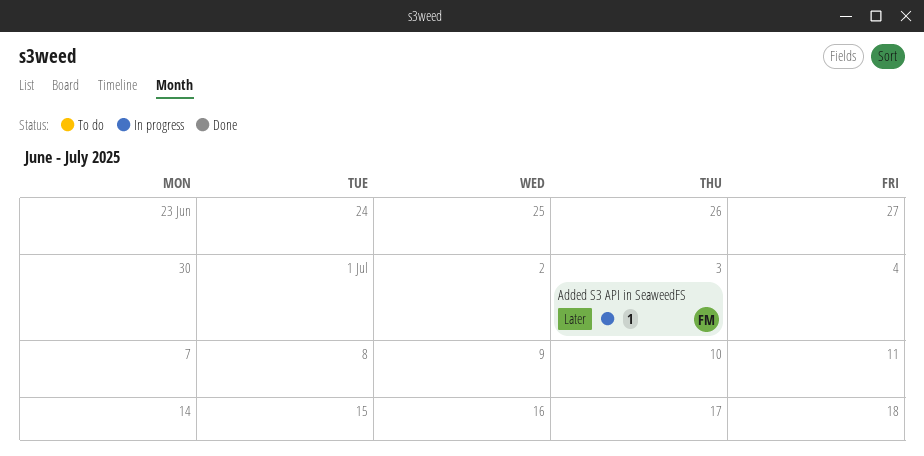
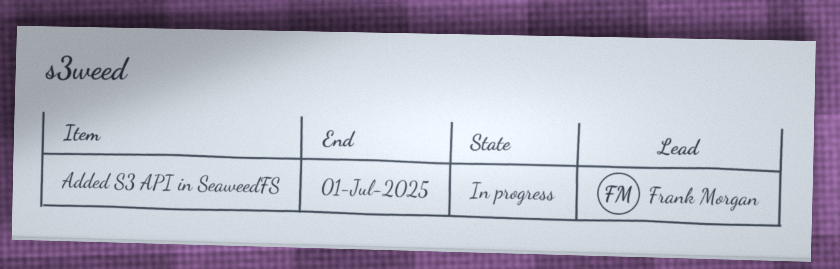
Added S3 API in SeaweedFS, due: Jul 3 -> Jul 1

